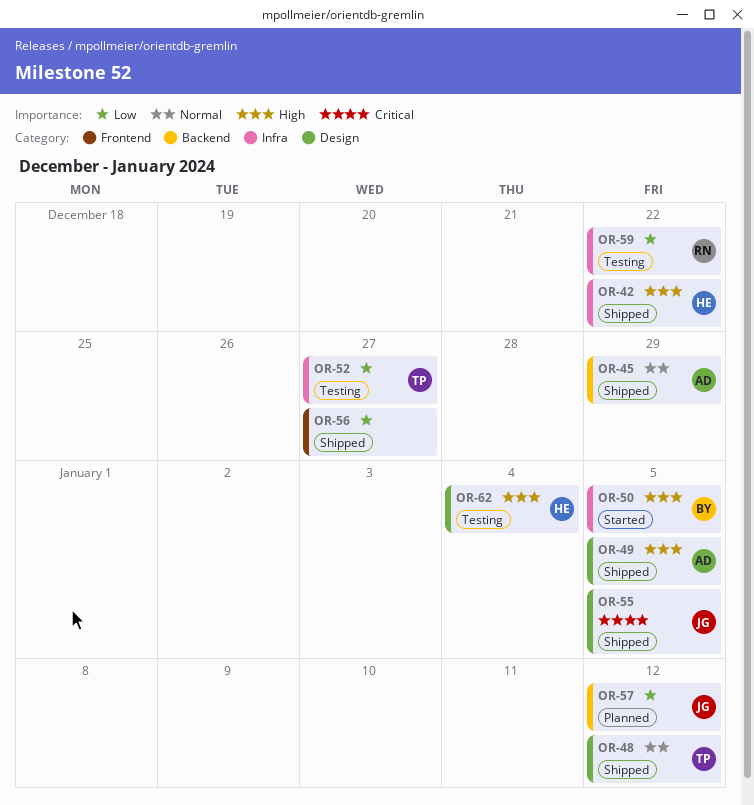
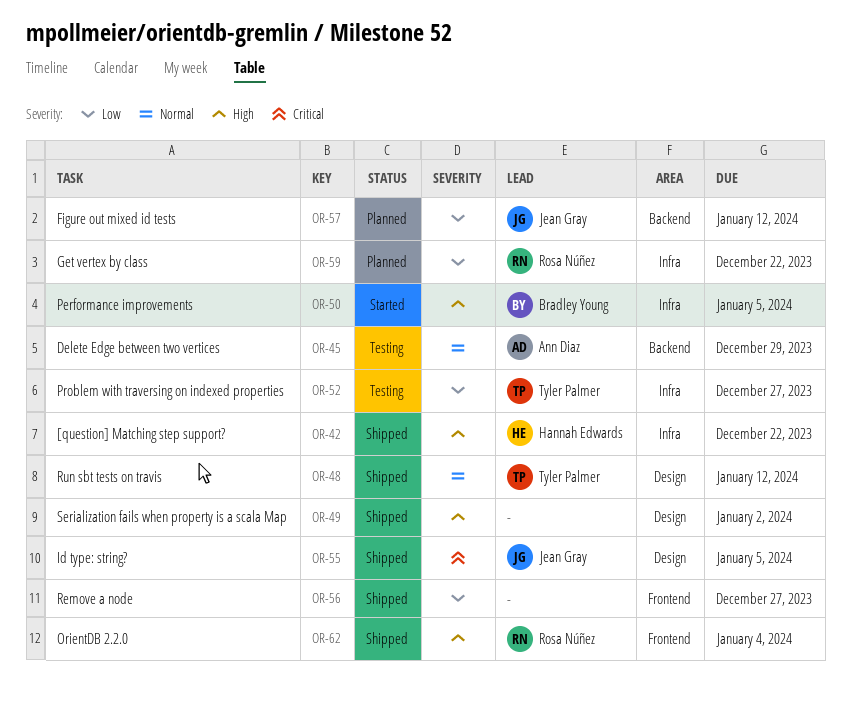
OR-45, status: Shipped -> Testing
OR-49, owner: Ann Diaz -> none
OR-49, due: Jan 5 -> Jan 2
OR-59, status: Testing -> Planned
OR-62, status: Testing -> Shipped
OR-62, owner: Hannah Edwards -> Rosa Núñez
OR-62, label: Design -> Frontend

